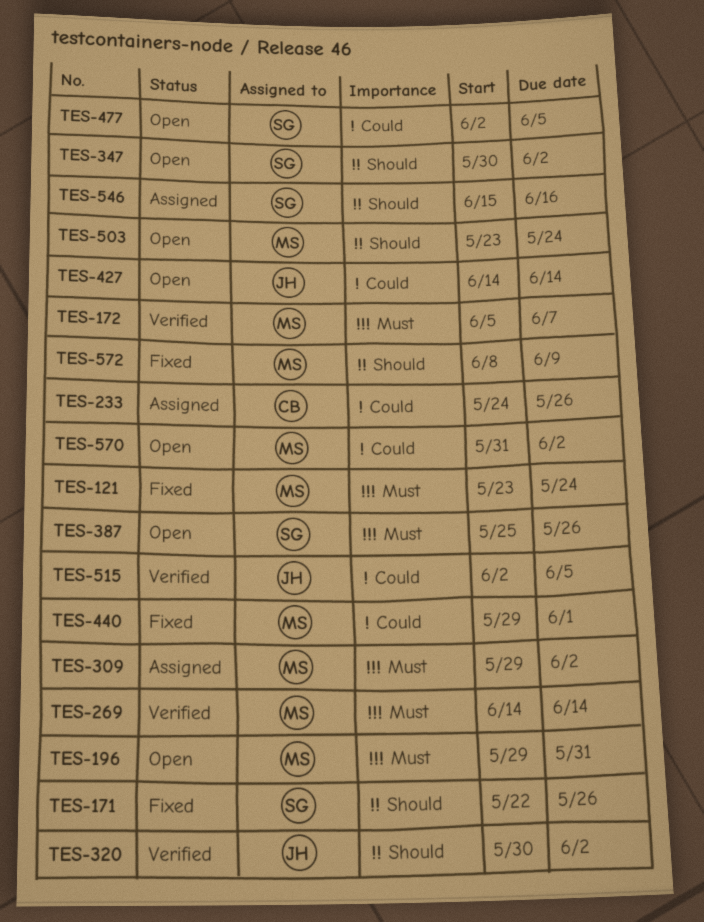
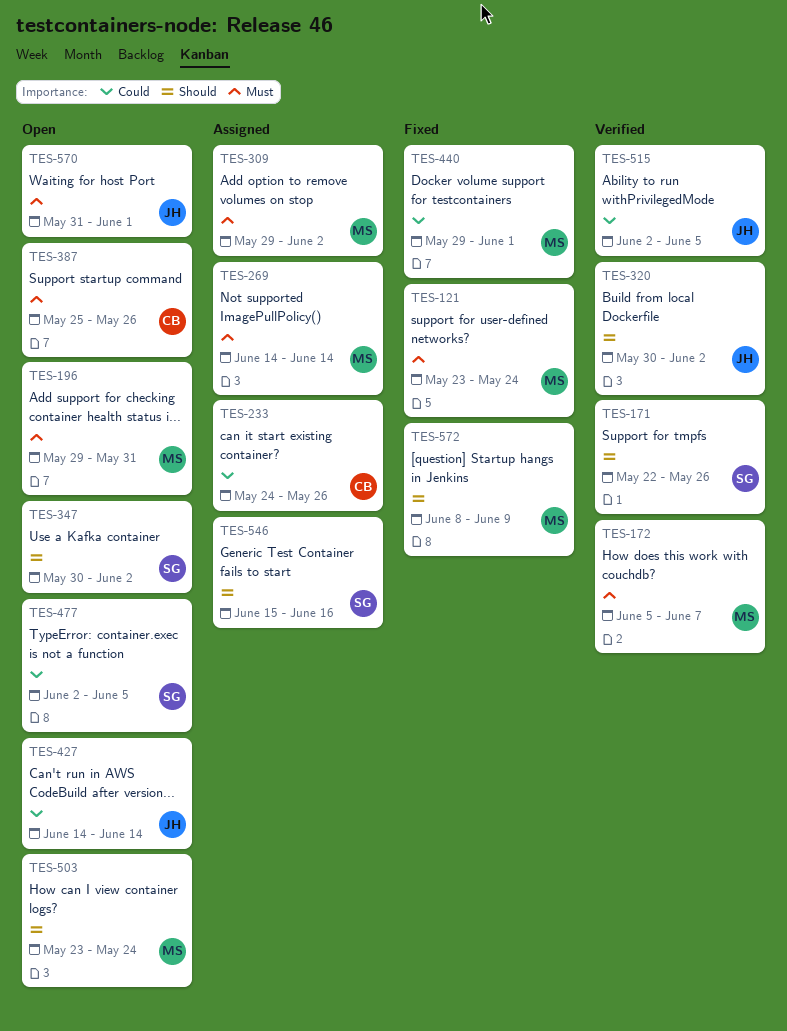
TES-171, status: Fixed -> Verified
TES-269, status: Verified -> Assigned
TES-387, owner: SG -> CB
TES-570, owner: MS -> JH
TES-570, priority: Could -> Must
TES-570, due: Jun 2 -> Jun 1

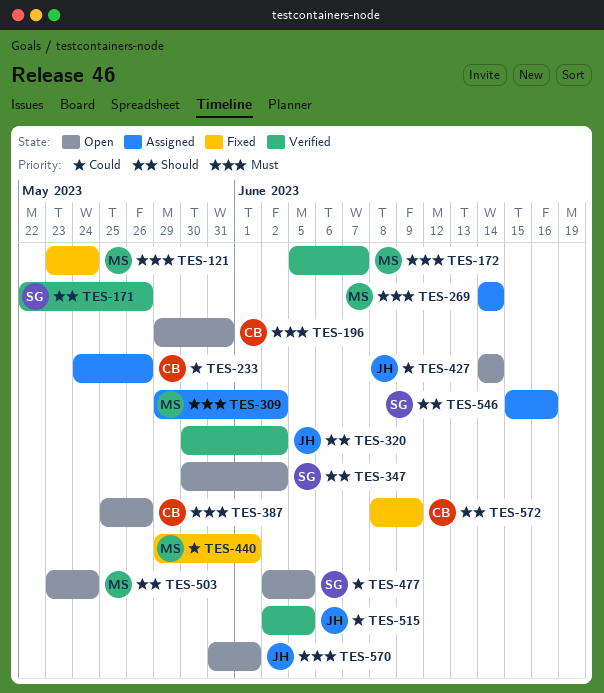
TES-196, owner: MS -> CB
TES-572, owner: MS -> CB

